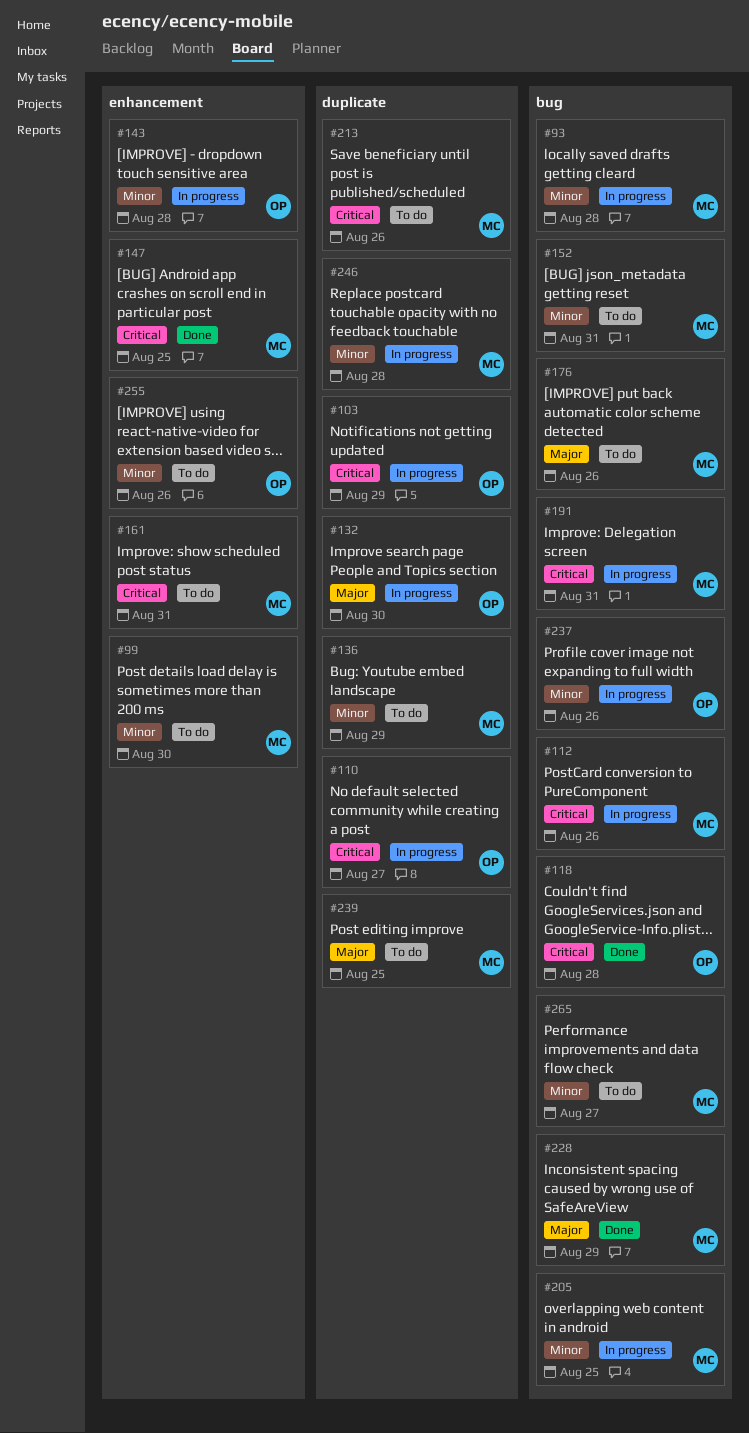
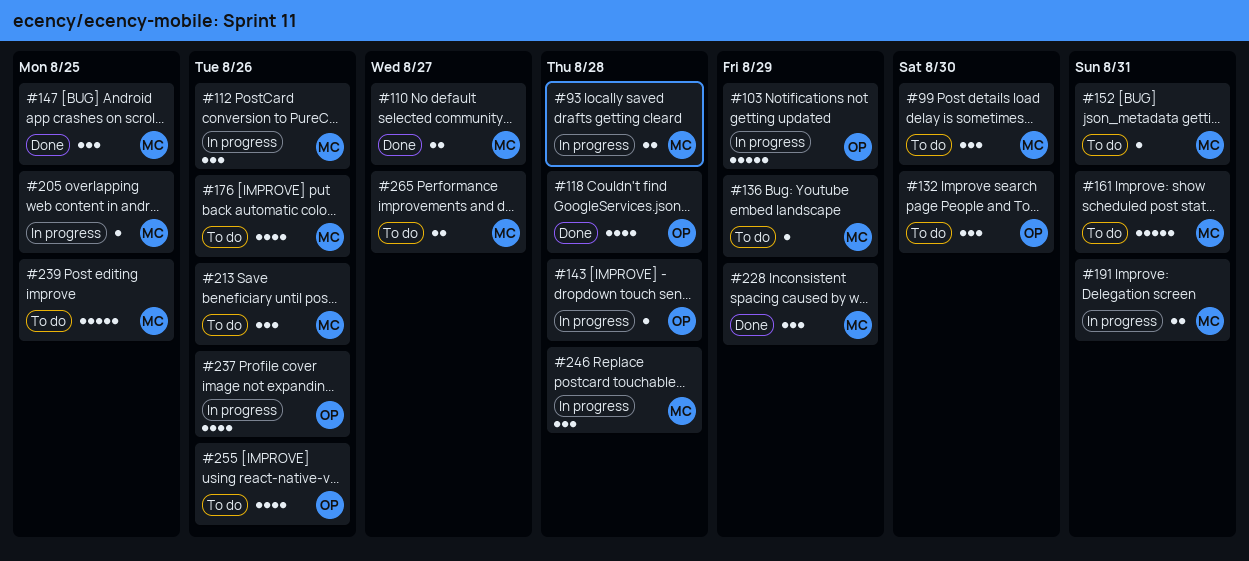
#110, status: In progress -> Done
#110, owner: OP -> MC
#132, status: In progress -> To do

